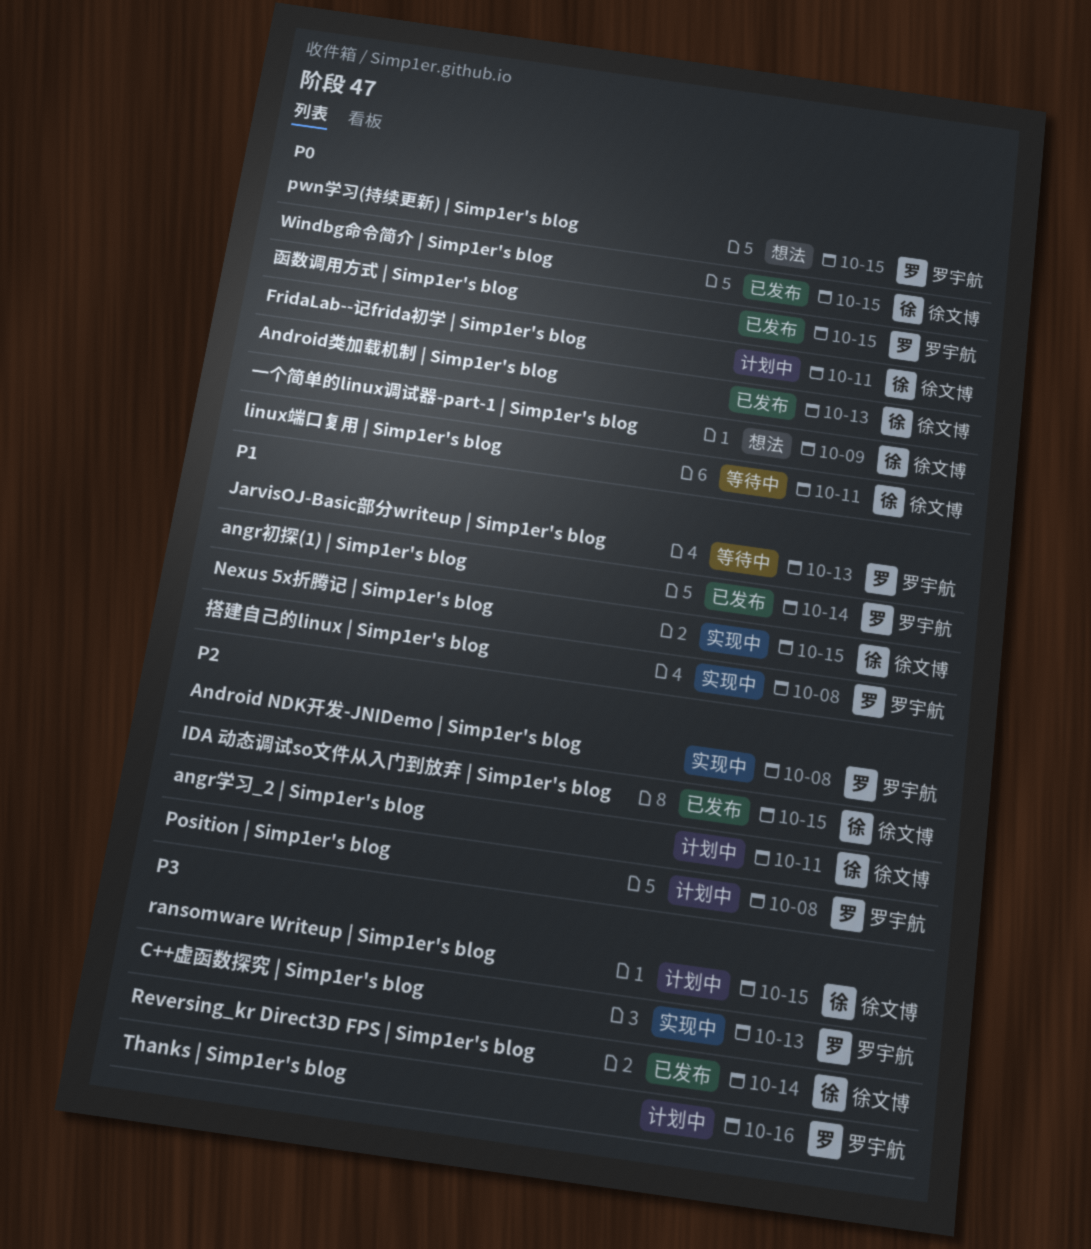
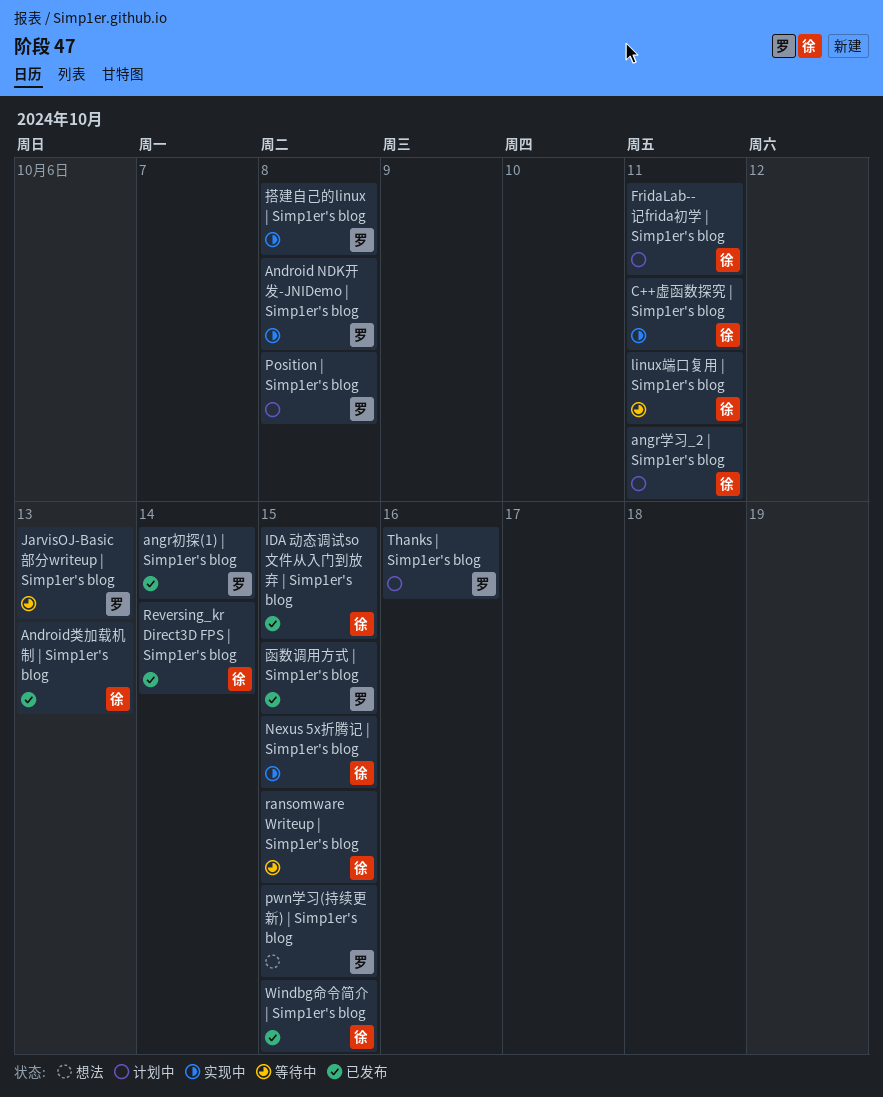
C++虚函数探究 | Simp1er's blog, owner: 罗宇航 -> 徐文博
C++虚函数探究 | Simp1er's blog, due: Oct 13 -> Oct 11
ransomware Writeup | Simp1er's blog, status: 计划中 -> 等待中
一个简单的linux调试器-part-1 | Simp1er's blog: present -> none

